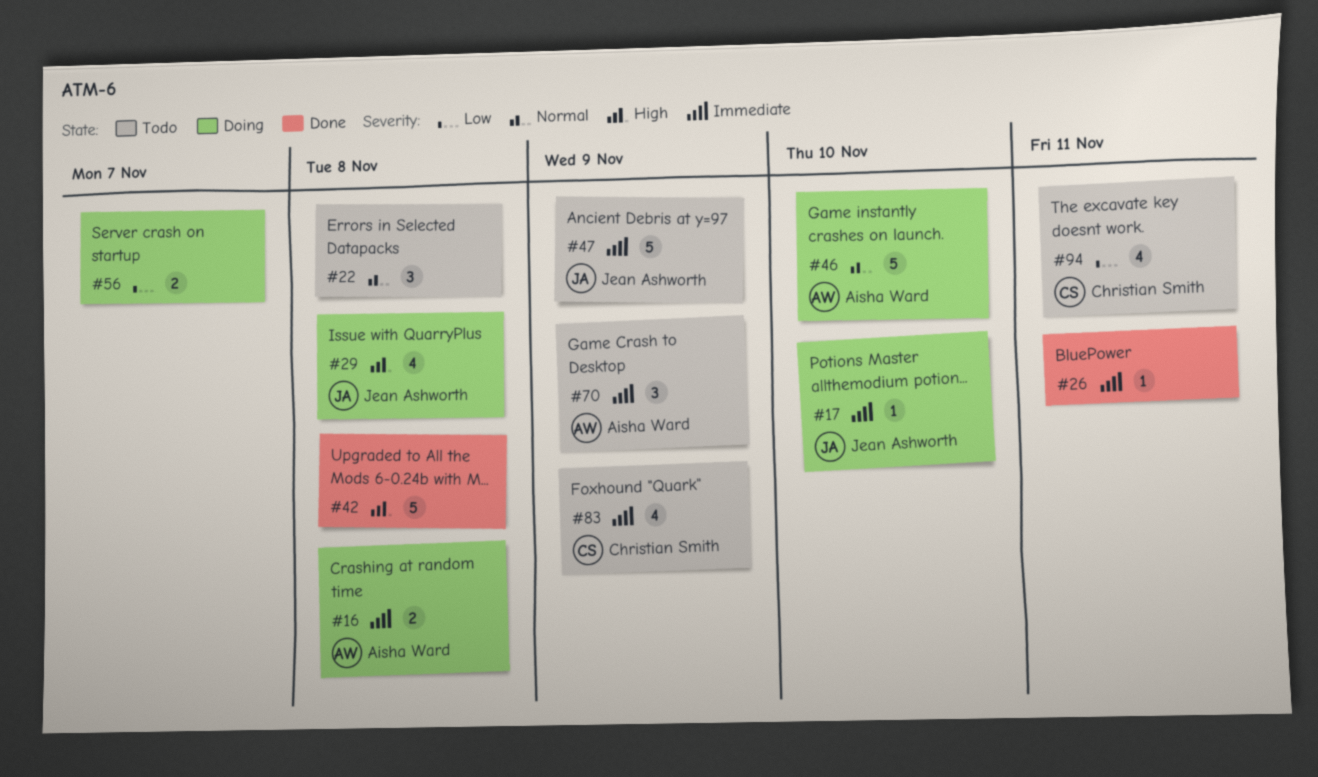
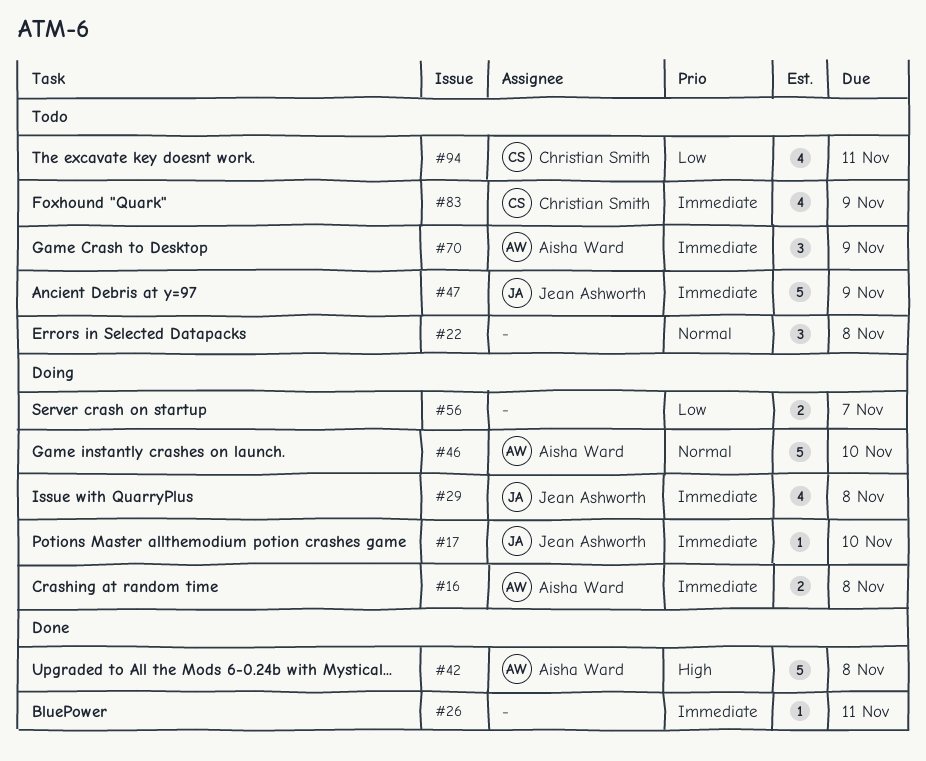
#29, priority: High -> Immediate
#42, owner: none -> Aisha Ward

